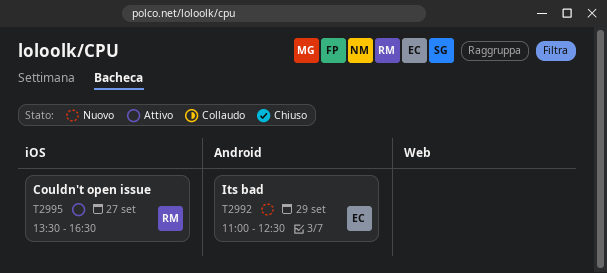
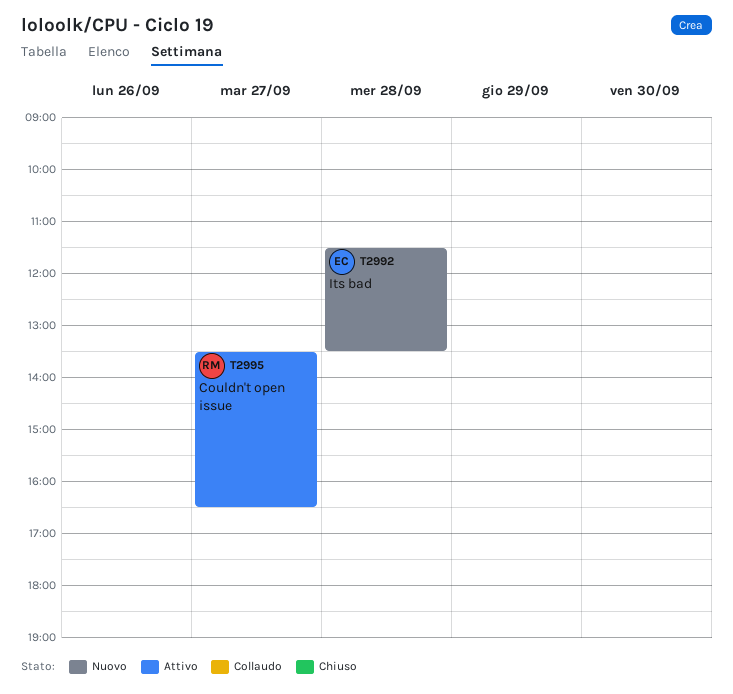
T2992, day: Sep 29 -> Sep 28
T2992, begins: 11:00 -> 11:30
T2992, ends: 12:30 -> 13:30

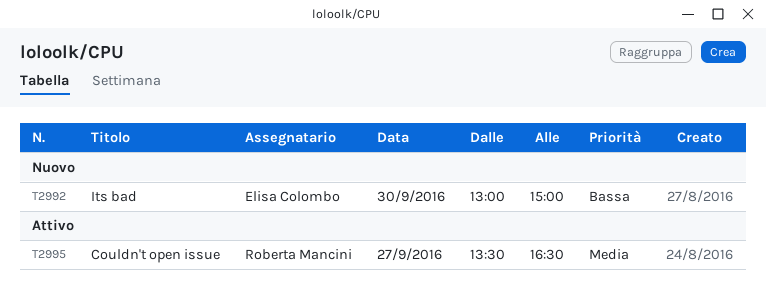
T2992, day: Sep 28 -> Sep 30
T2992, begins: 11:30 -> 13:00
T2992, ends: 13:30 -> 15:00

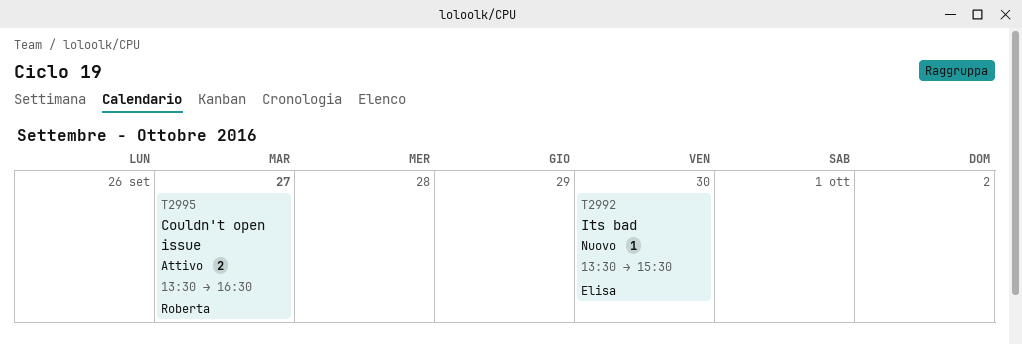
T2992, begins: 13:00 -> 13:30
T2992, ends: 15:00 -> 15:30

